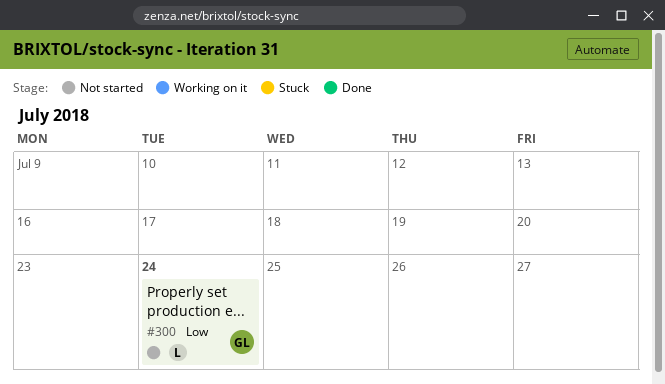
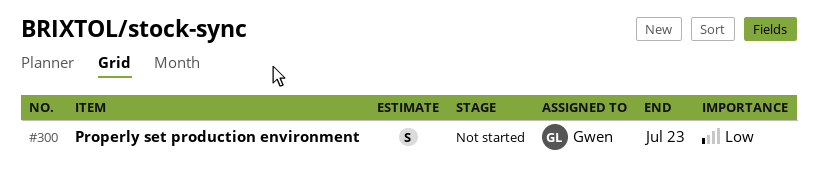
#300, estimate: L -> S
#300, due: Jul 24 -> Jul 23

